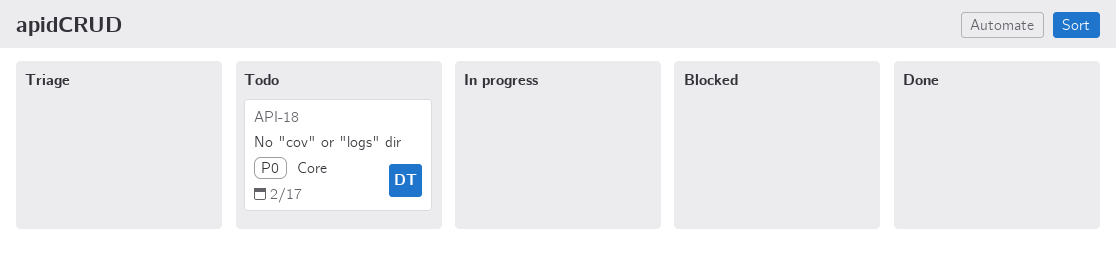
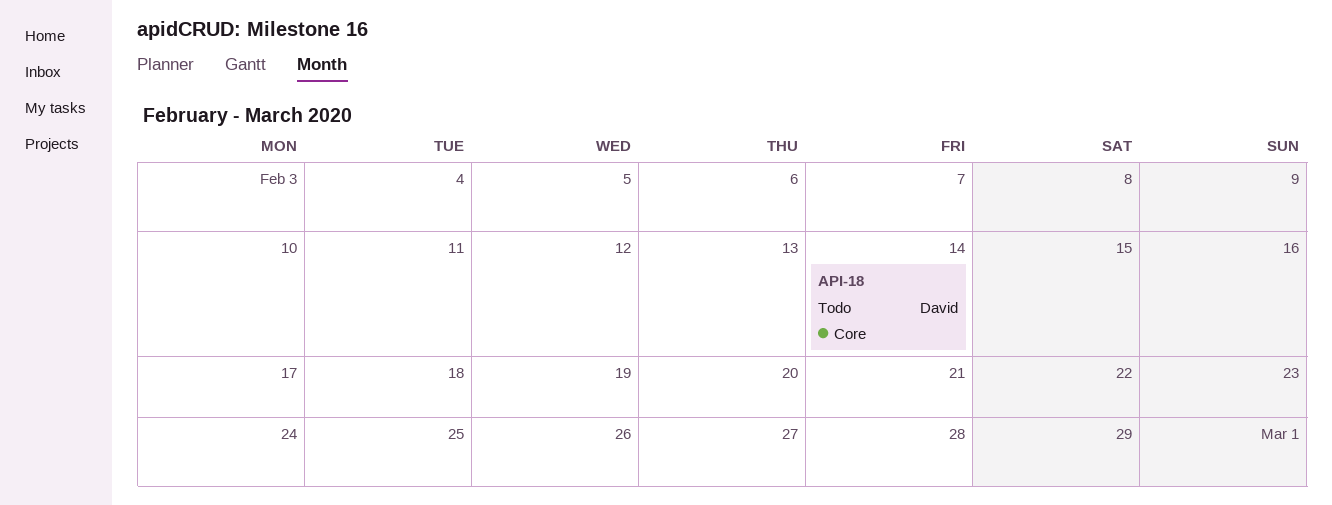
API-18, due: Feb 17 -> Feb 14

